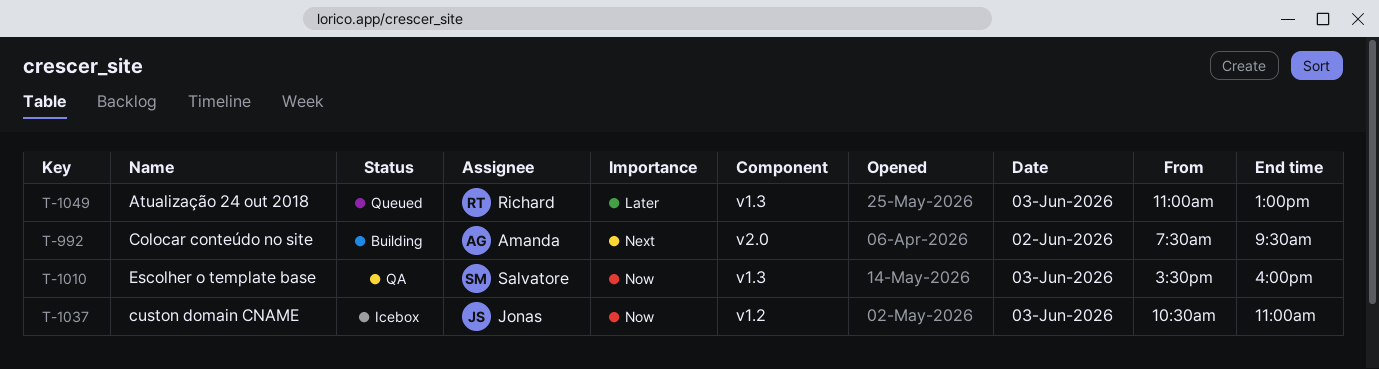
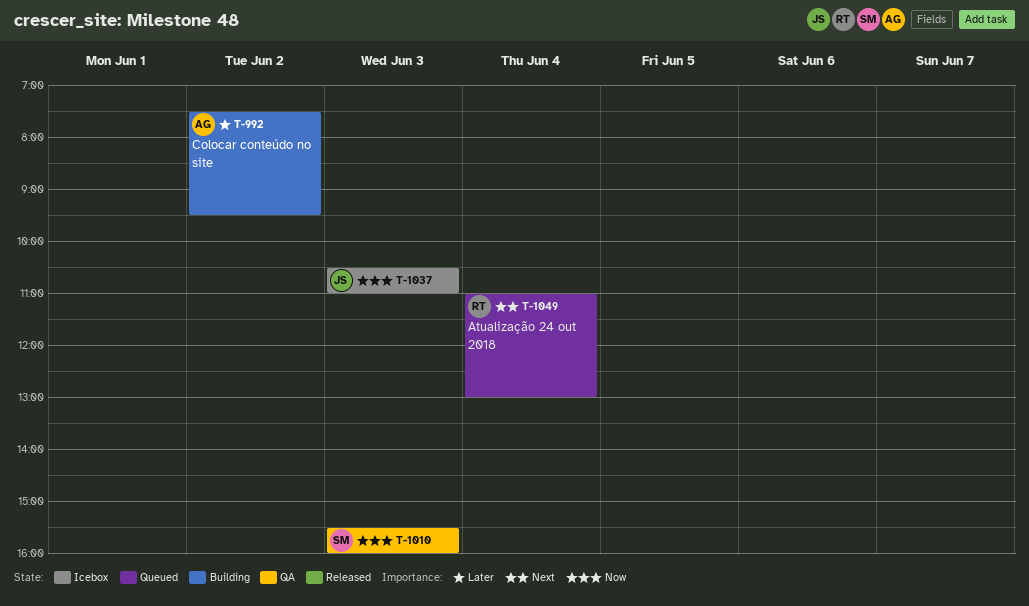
T-992, priority: Next -> Later
T-1049, priority: Later -> Next
T-1049, day: Jun 3 -> Jun 4

